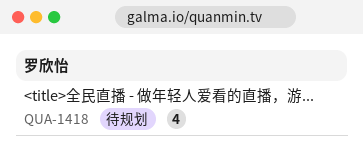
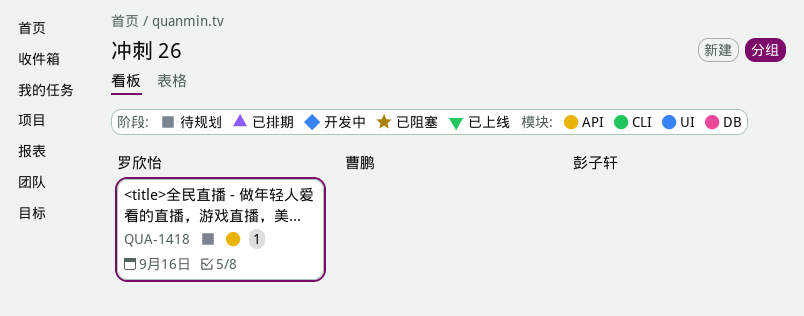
QUA-1418, estimate: 4 -> 1

